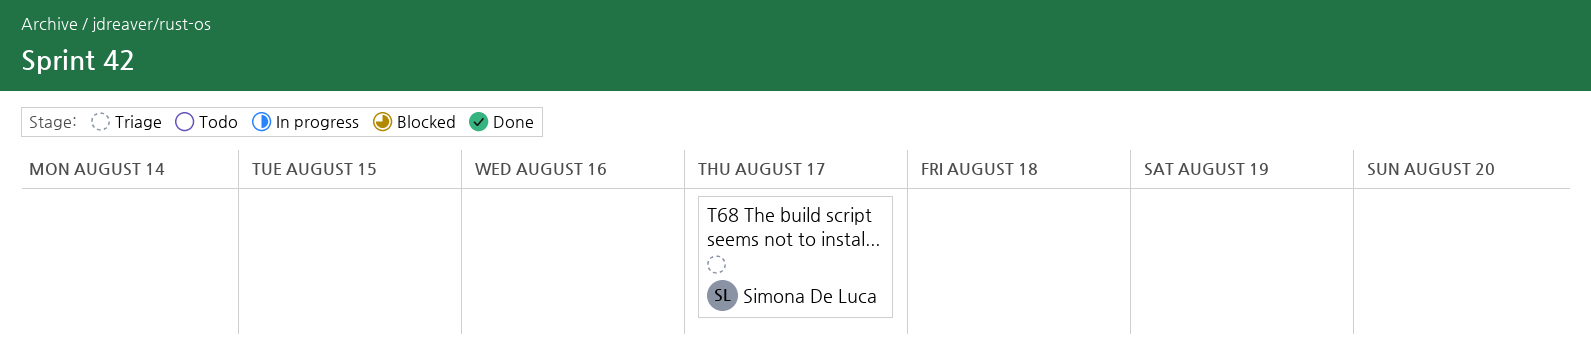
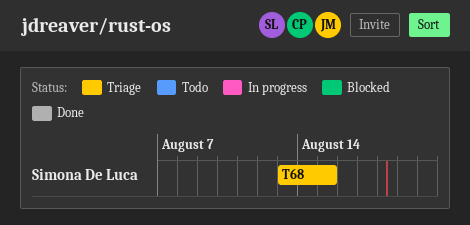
T68, due: Aug 17 -> Aug 15

